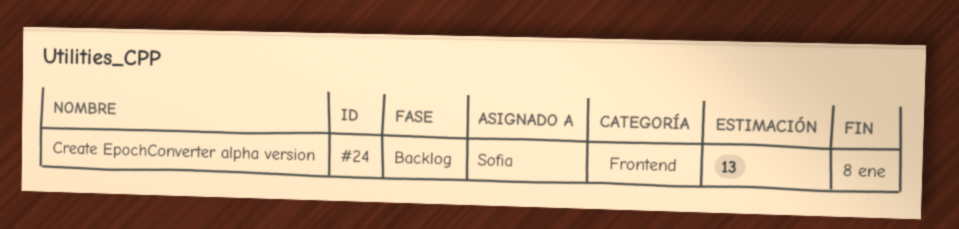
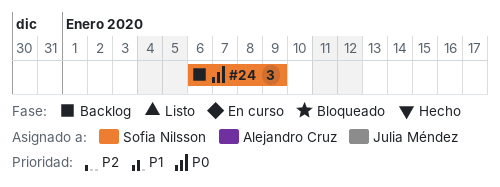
#24, estimate: 13 -> 3
#24, due: Jan 8 -> Jan 9

